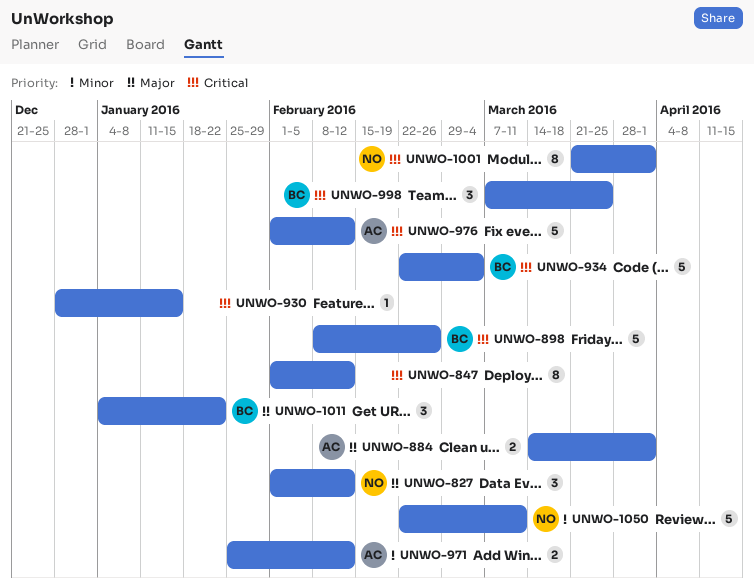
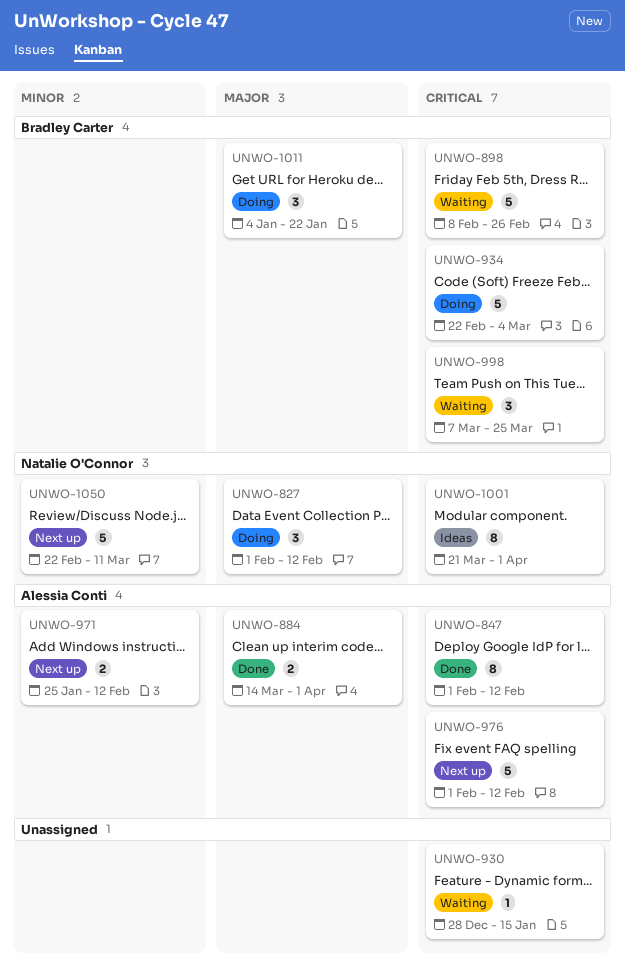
UNWO-847, owner: none -> Alessia Conti

